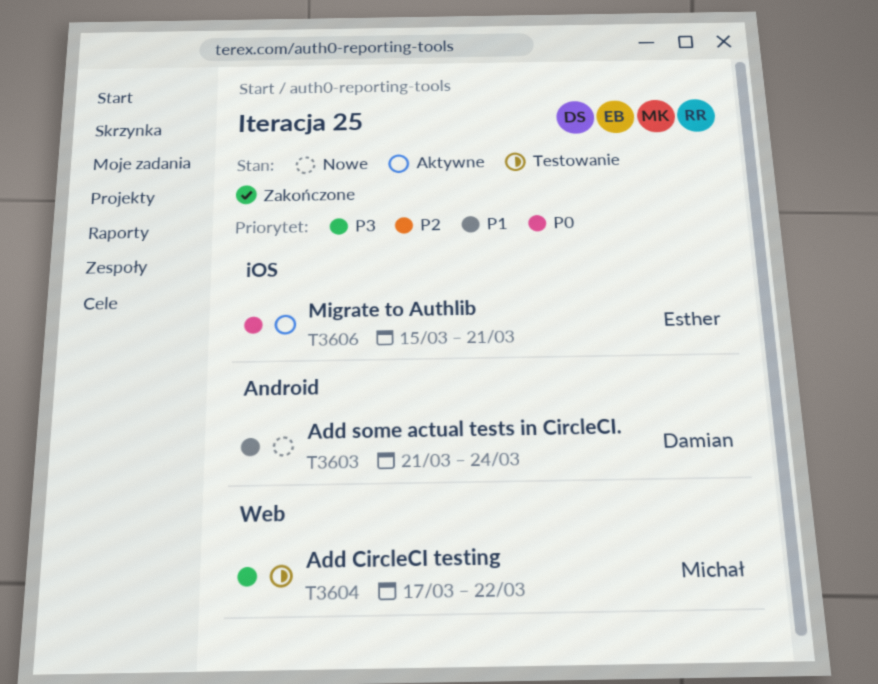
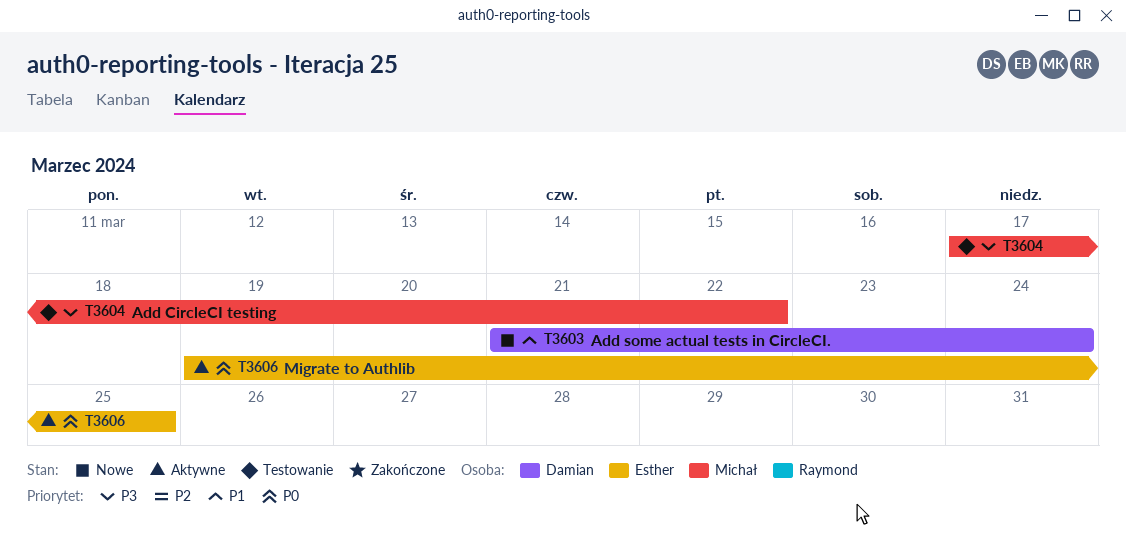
T3606, start: Mar 15 -> Mar 19
T3606, due: Mar 21 -> Mar 25

